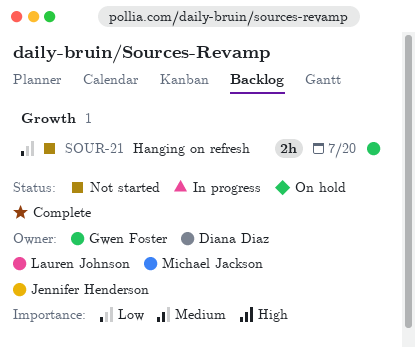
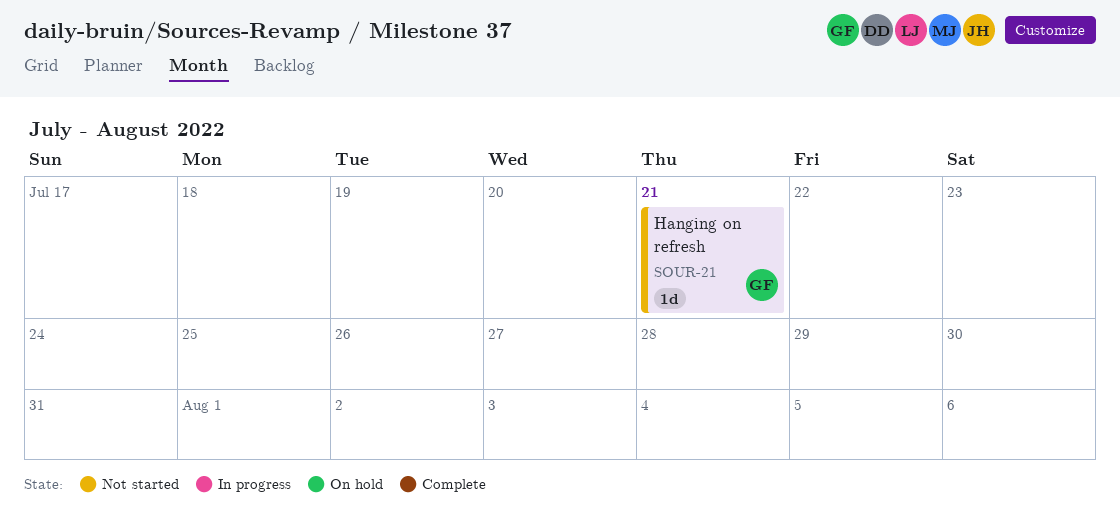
SOUR-21, estimate: 2h -> 1d
SOUR-21, due: Jul 20 -> Jul 21

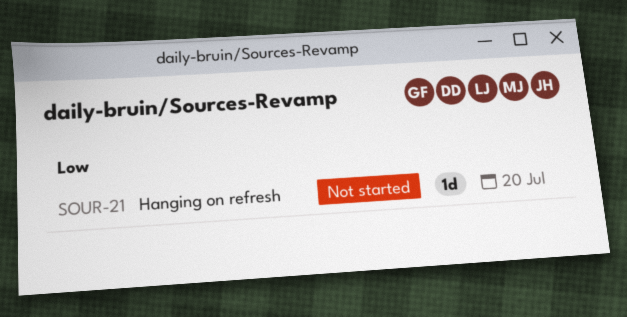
SOUR-21, due: Jul 21 -> Jul 20

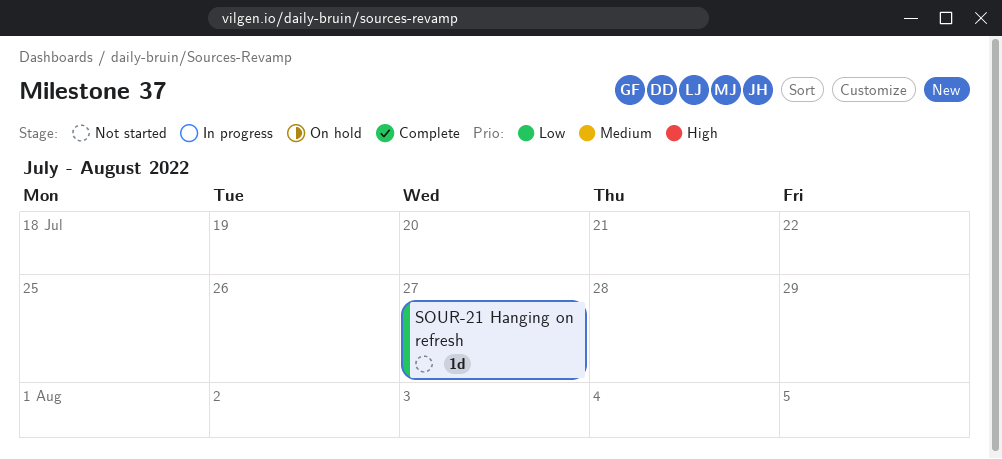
SOUR-21, due: Jul 20 -> Jul 27

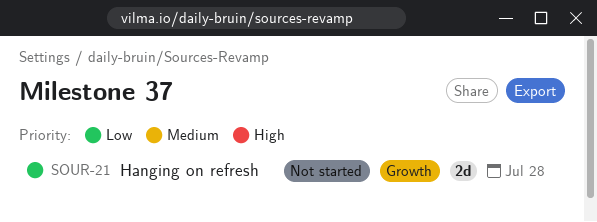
SOUR-21, estimate: 1d -> 2d
SOUR-21, due: Jul 27 -> Jul 28

